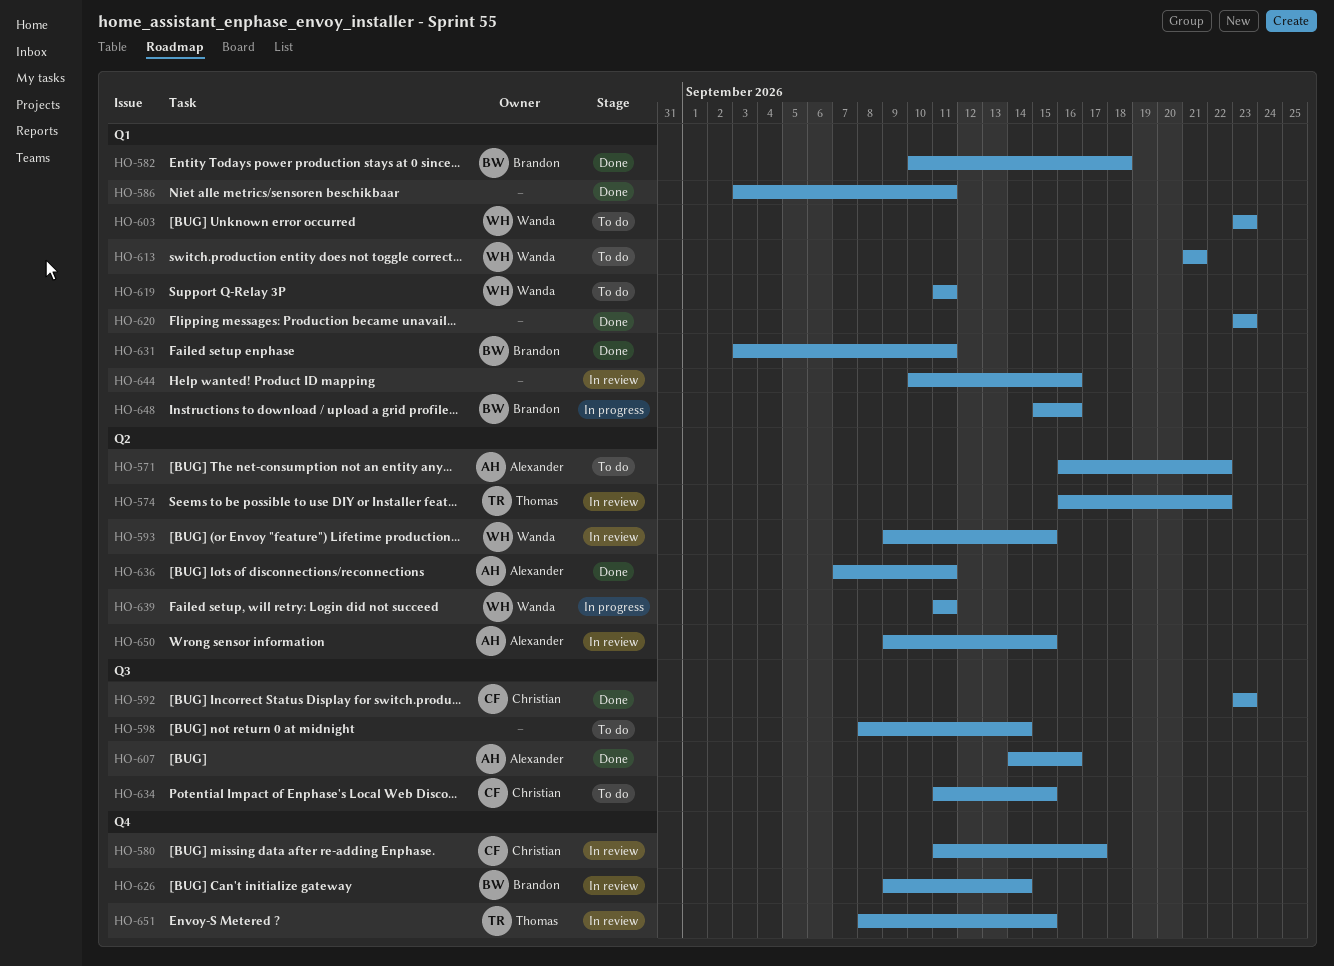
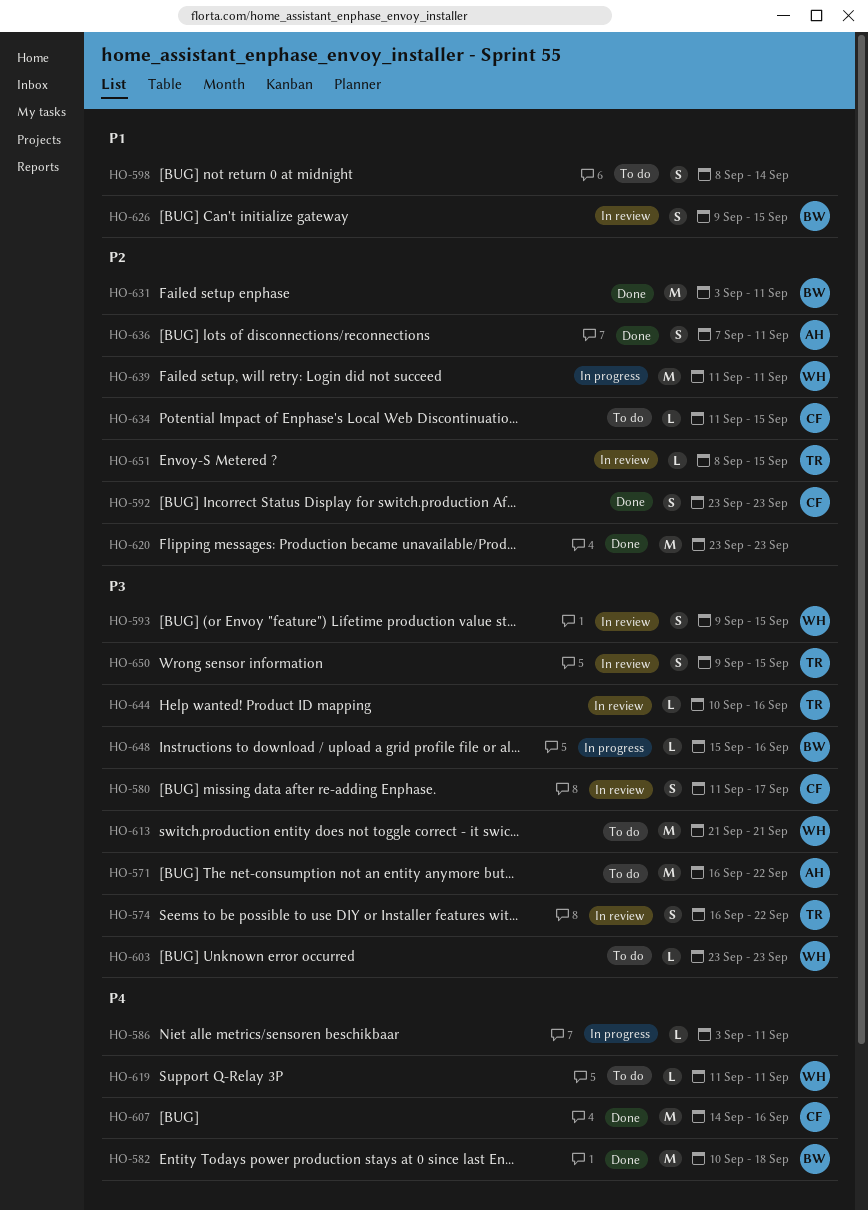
HO-586, status: Done -> In progress
HO-607, owner: Alexander -> Christian
HO-626, due: Sep 14 -> Sep 15
HO-644, owner: none -> Thomas
HO-650, owner: Alexander -> Thomas

